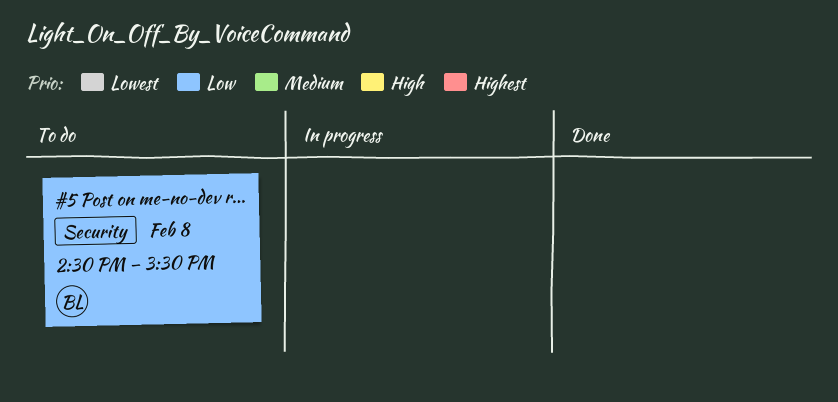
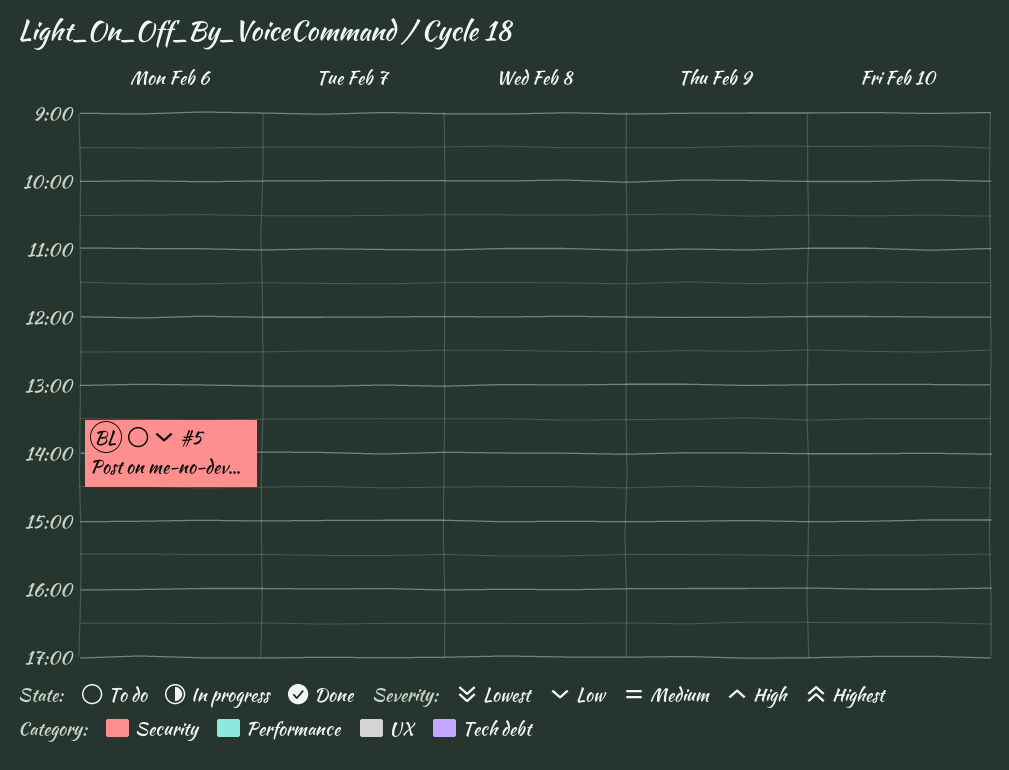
#5, day: Feb 8 -> Feb 6
#5, begins: 14:30 -> 13:30
#5, ends: 15:30 -> 14:30

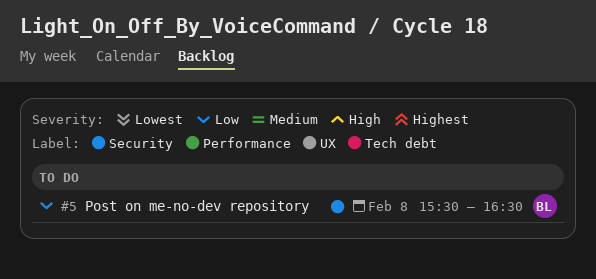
#5, day: Feb 6 -> Feb 8
#5, begins: 13:30 -> 15:30
#5, ends: 14:30 -> 16:30

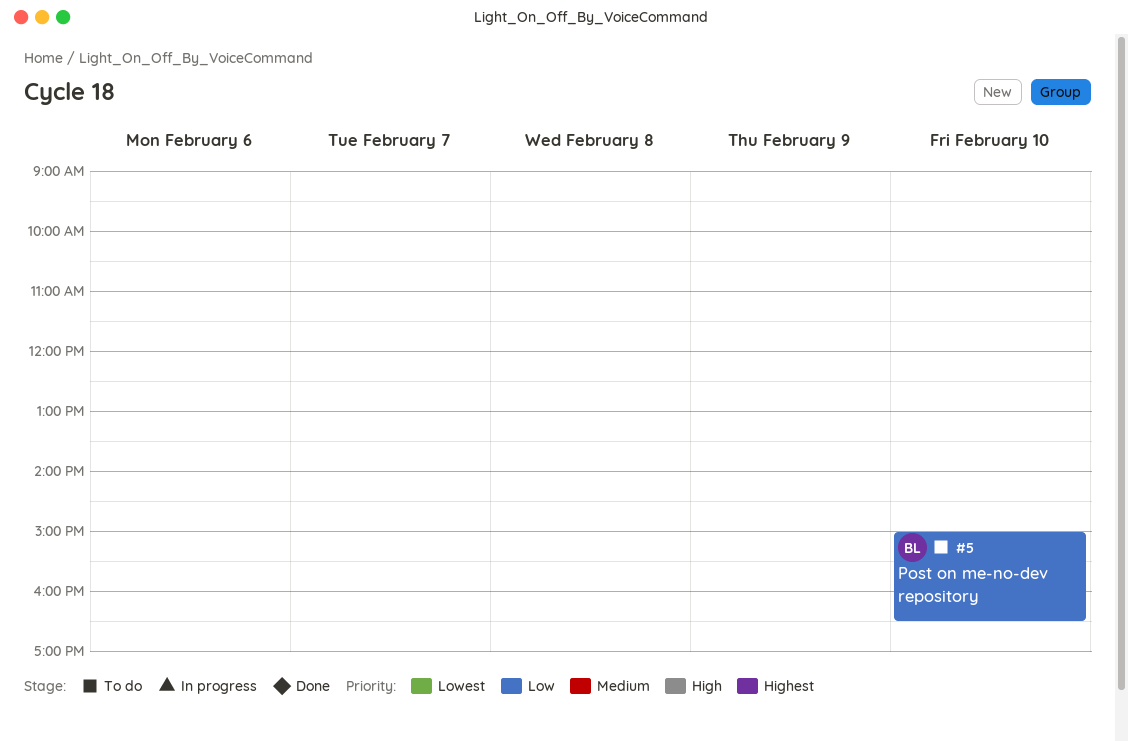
#5, day: Feb 8 -> Feb 10
#5, begins: 15:30 -> 15:00

